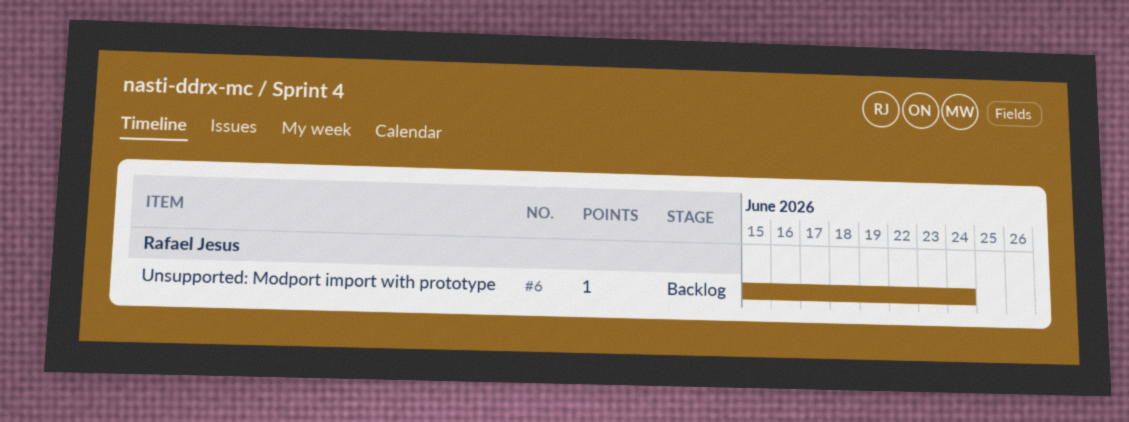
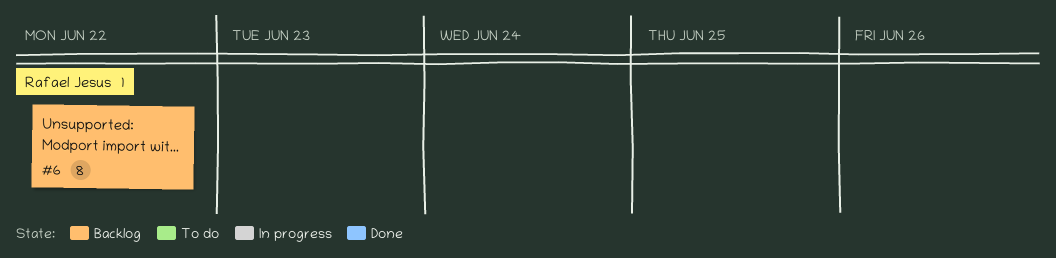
#6, estimate: 1 -> 8
#6, due: Jun 24 -> Jun 22

